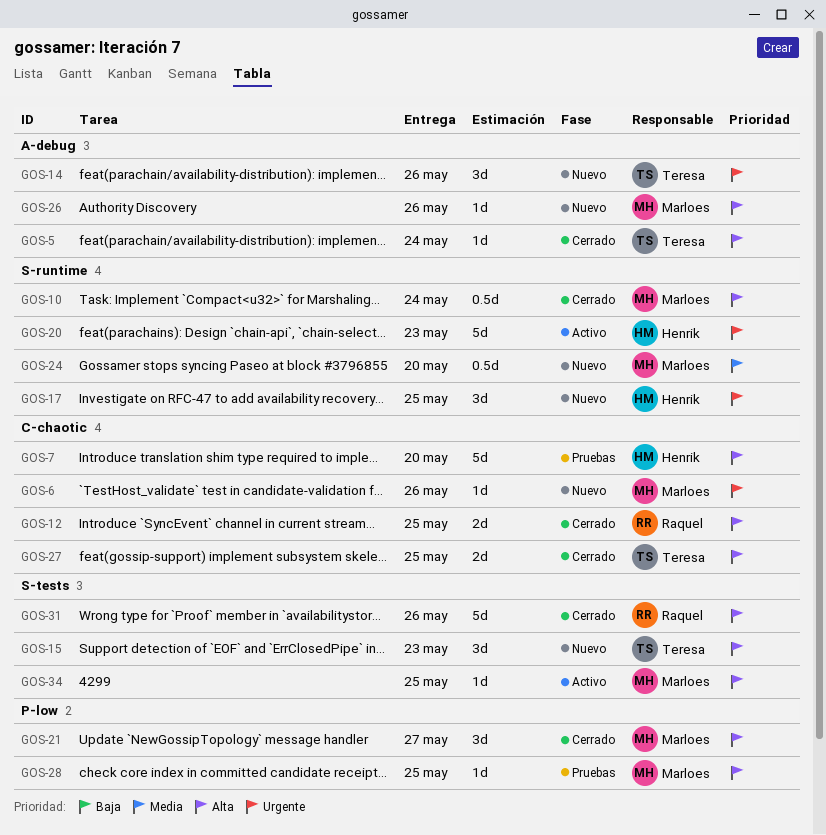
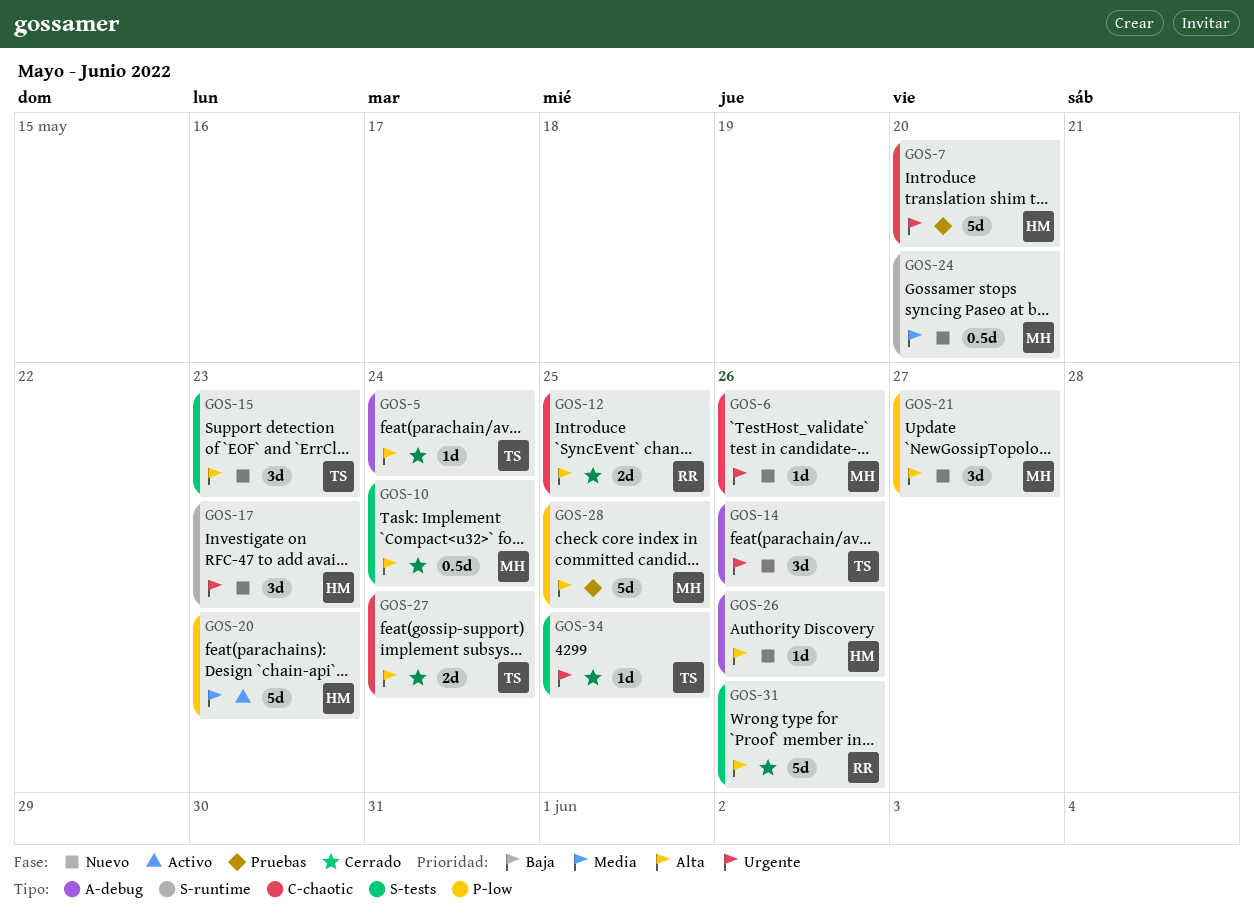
GOS-7, priority: Alta -> Urgente
GOS-10, label: S-runtime -> S-tests
GOS-17, due: May 25 -> May 23
GOS-20, priority: Urgente -> Media
GOS-20, label: S-runtime -> P-low
GOS-21, status: Cerrado -> Nuevo
GOS-26, owner: Marloes -> Henrik
GOS-27, due: May 25 -> May 24
GOS-28, estimate: 1d -> 5d
GOS-34, status: Activo -> Cerrado
GOS-34, owner: Marloes -> Teresa
GOS-34, priority: Alta -> Urgente

